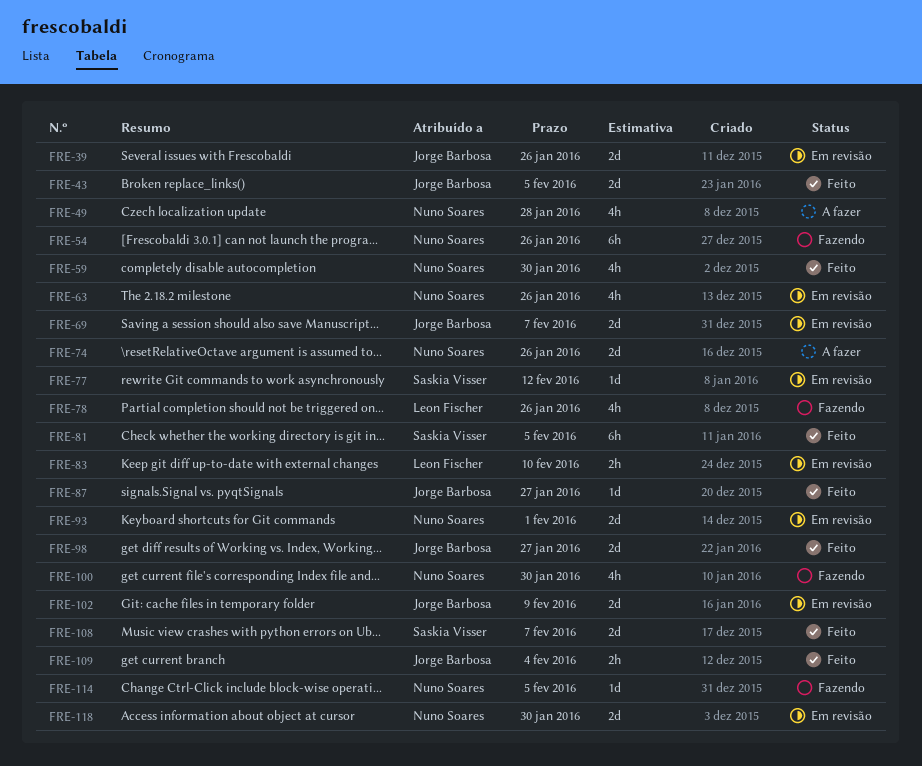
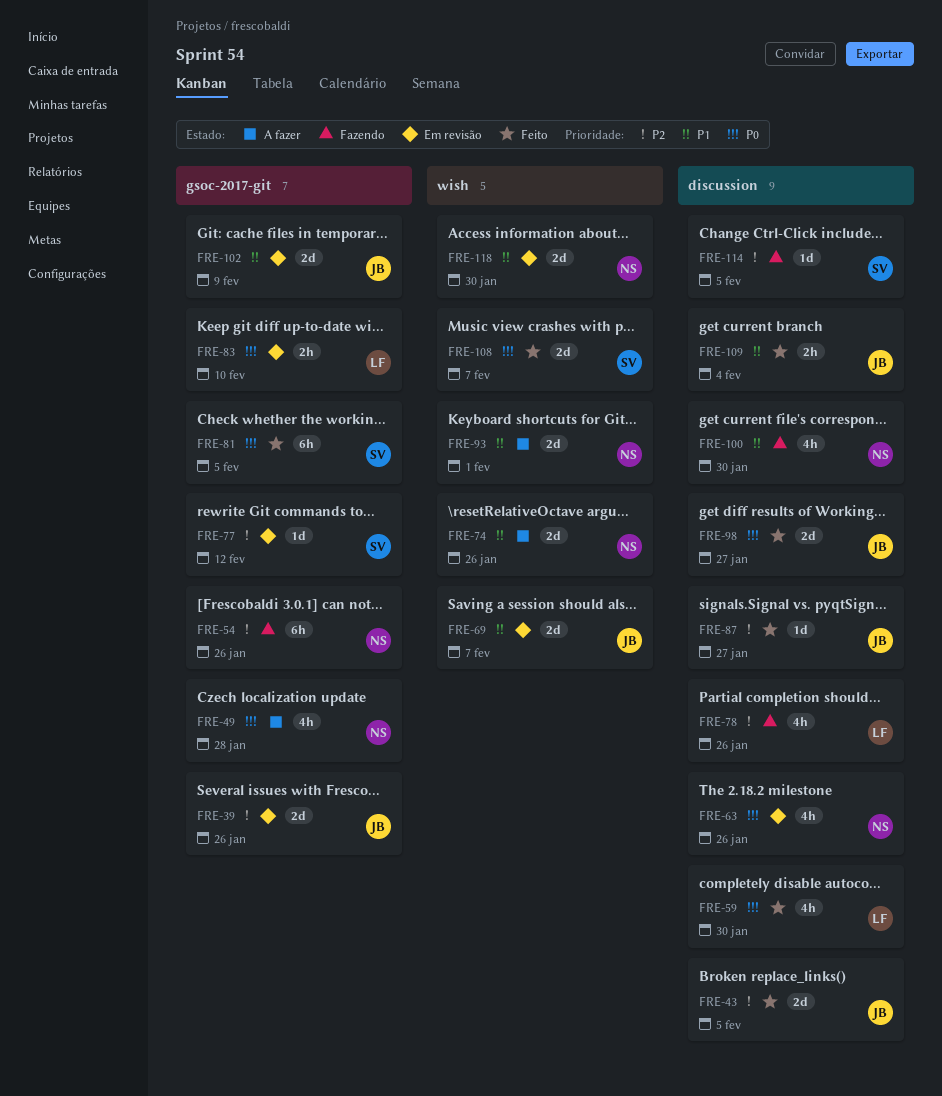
FRE-59, owner: Nuno Soares -> Leon Fischer
FRE-93, status: Em revisão -> A fazer
FRE-114, owner: Nuno Soares -> Saskia Visser

